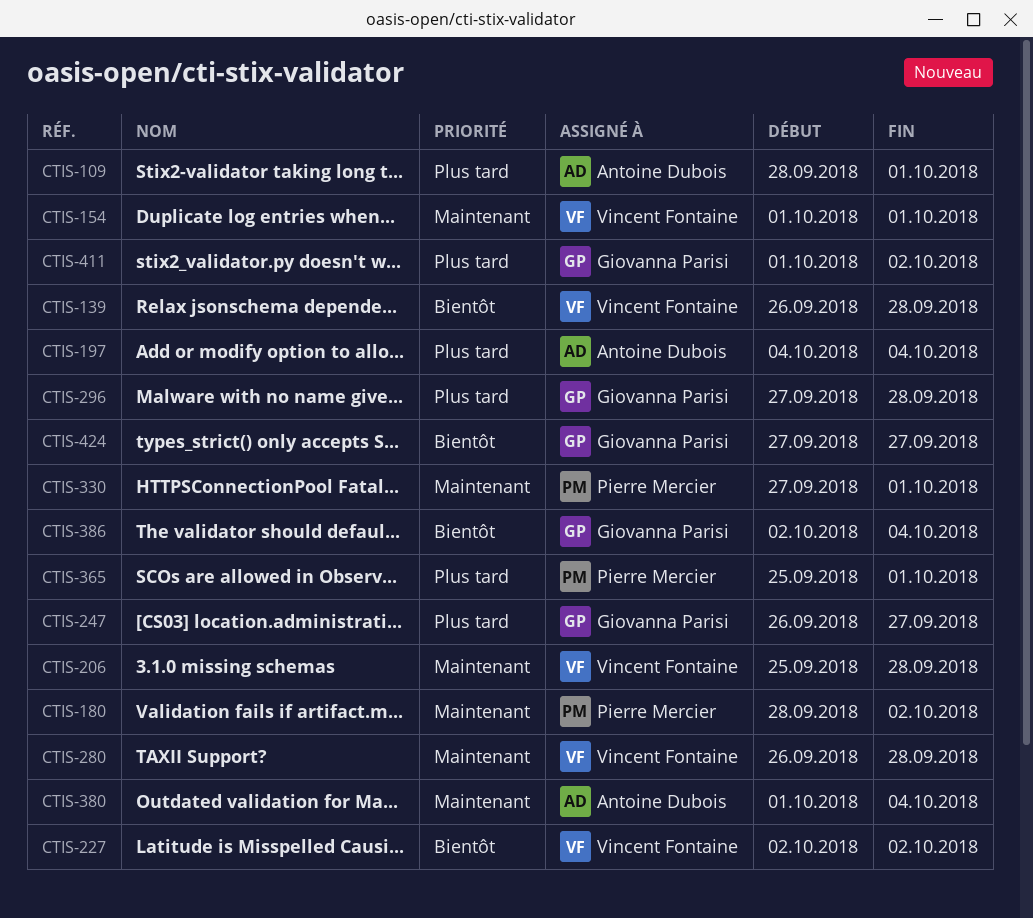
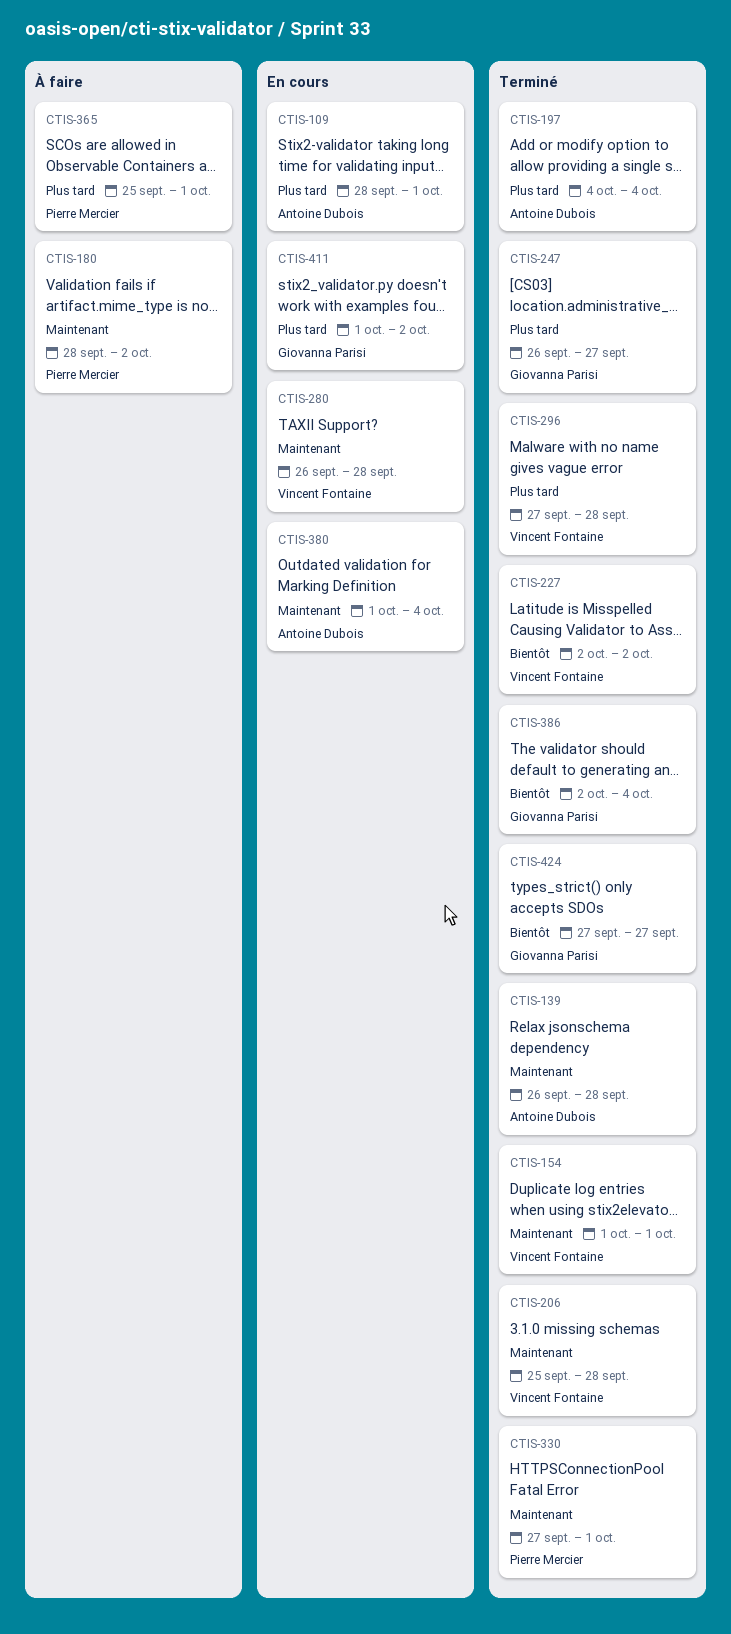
CTIS-139, owner: Vincent Fontaine -> Antoine Dubois
CTIS-139, priority: Bientôt -> Maintenant
CTIS-296, owner: Giovanna Parisi -> Vincent Fontaine

